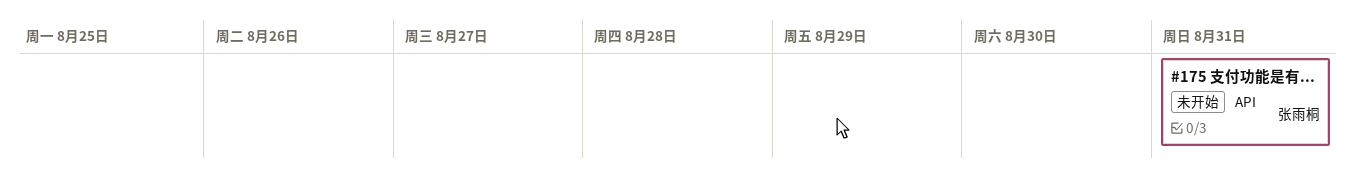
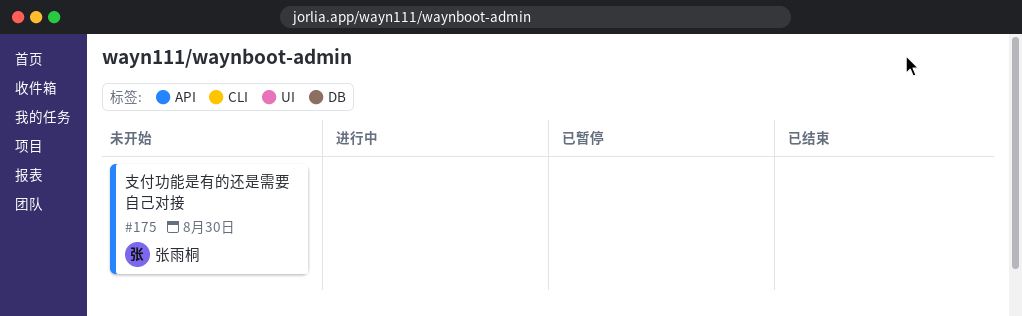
#175, due: Aug 31 -> Aug 30

